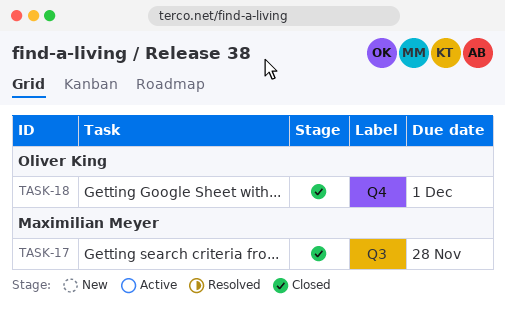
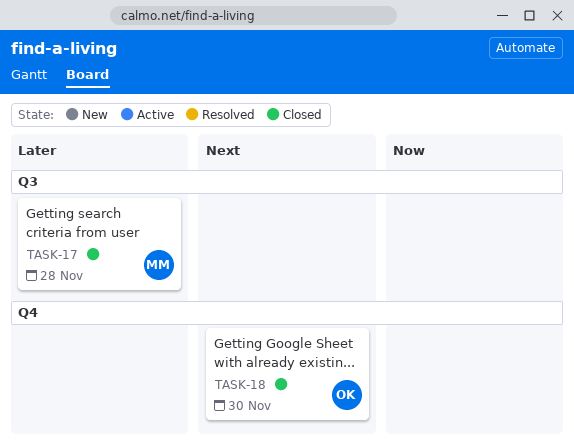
TASK-18, due: Dec 1 -> Nov 30

